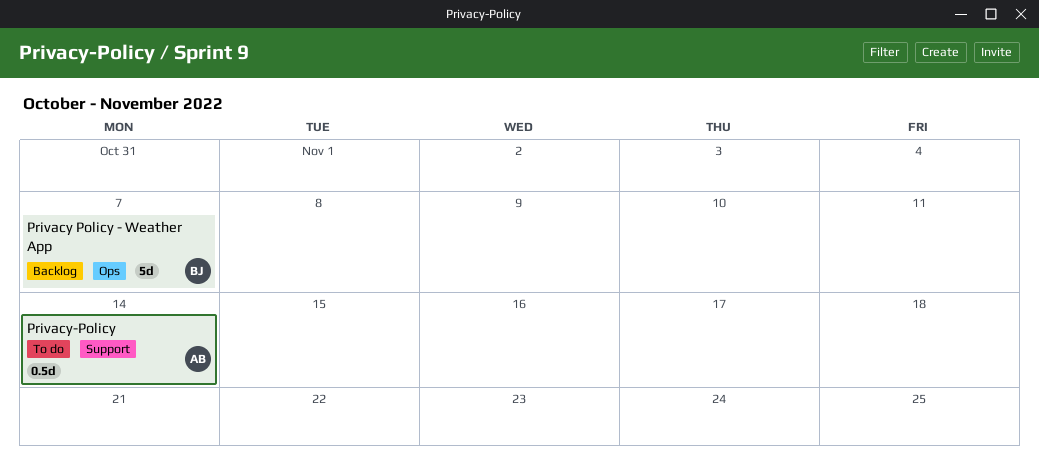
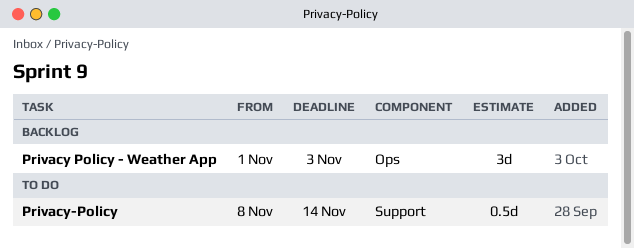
Privacy Policy - Weather App, estimate: 5d -> 3d
Privacy Policy - Weather App, due: Nov 7 -> Nov 3

